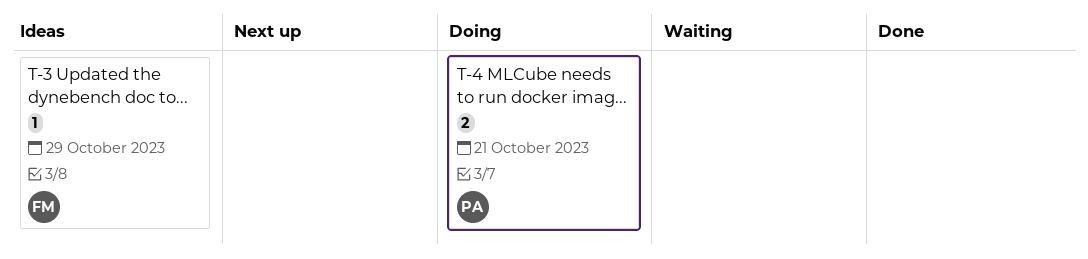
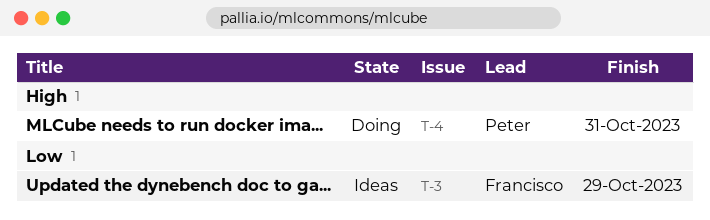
T-4, due: Oct 21 -> Oct 31

